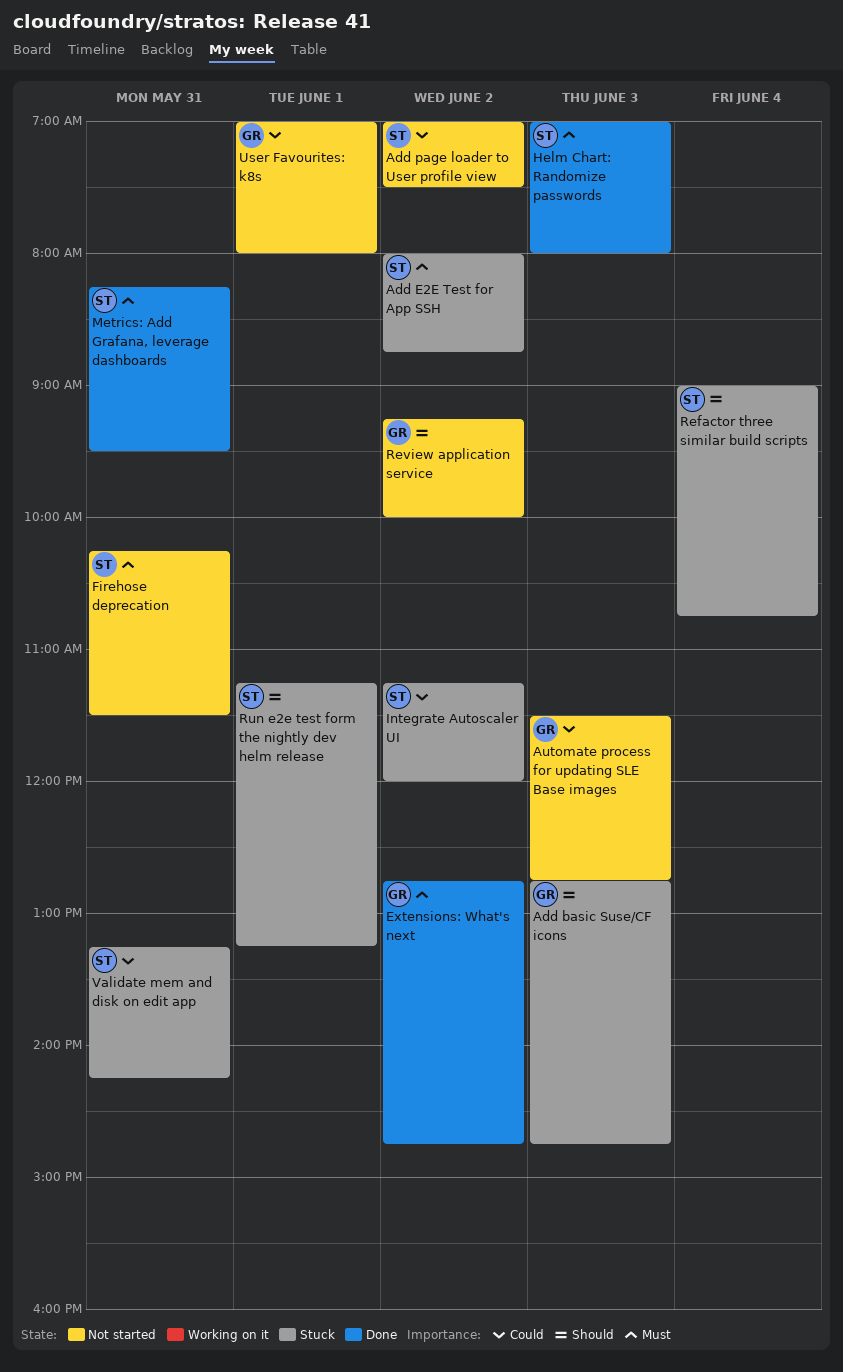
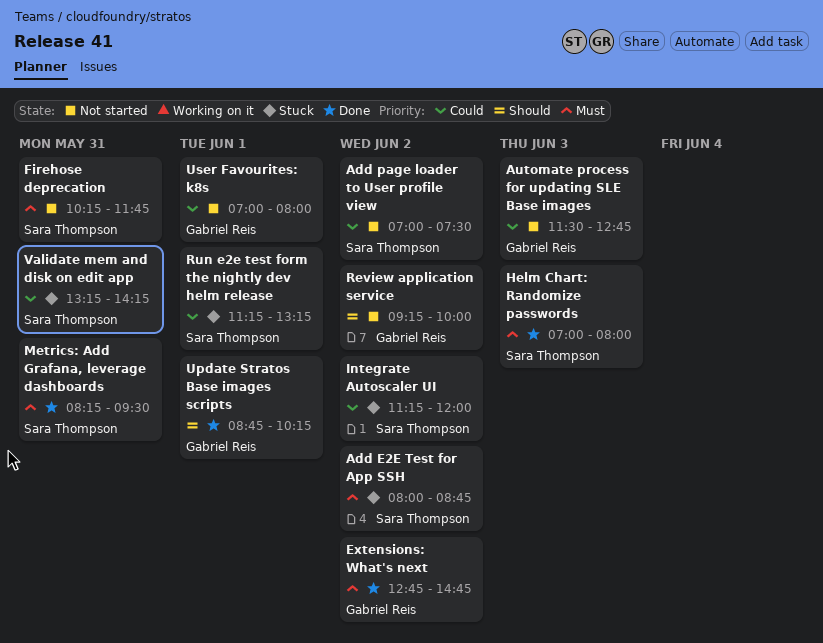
Add basic Suse/CF icons: present -> none
Firehose deprecation, ends: 11:30 -> 11:45
Refactor three similar build scripts: present -> none
Run e2e test form the nightly dev helm release, priority: Should -> Could
Update Stratos Base images scripts: none -> present

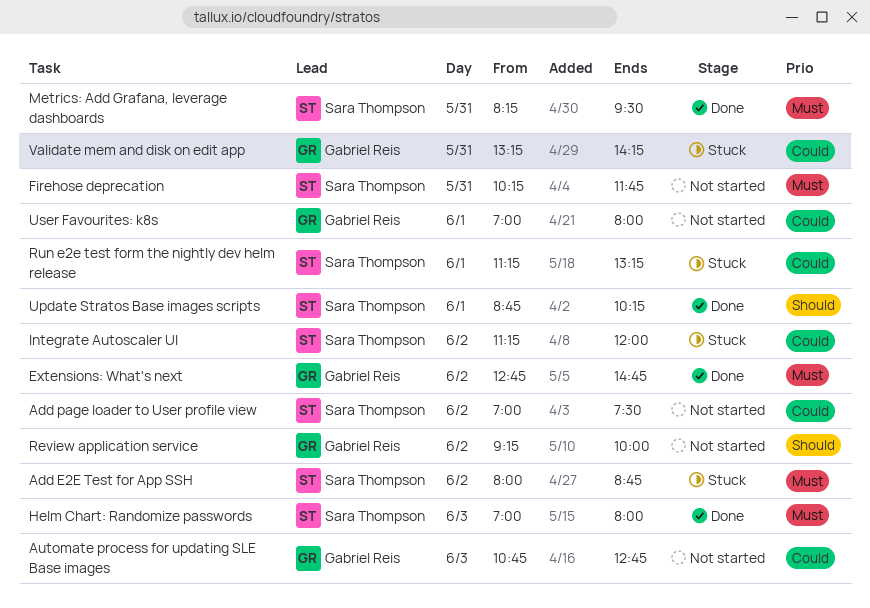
Automate process for updating SLE Base images, begins: 11:30 -> 10:45
Update Stratos Base images scripts, owner: Gabriel Reis -> Sara Thompson
Validate mem and disk on edit app, owner: Sara Thompson -> Gabriel Reis

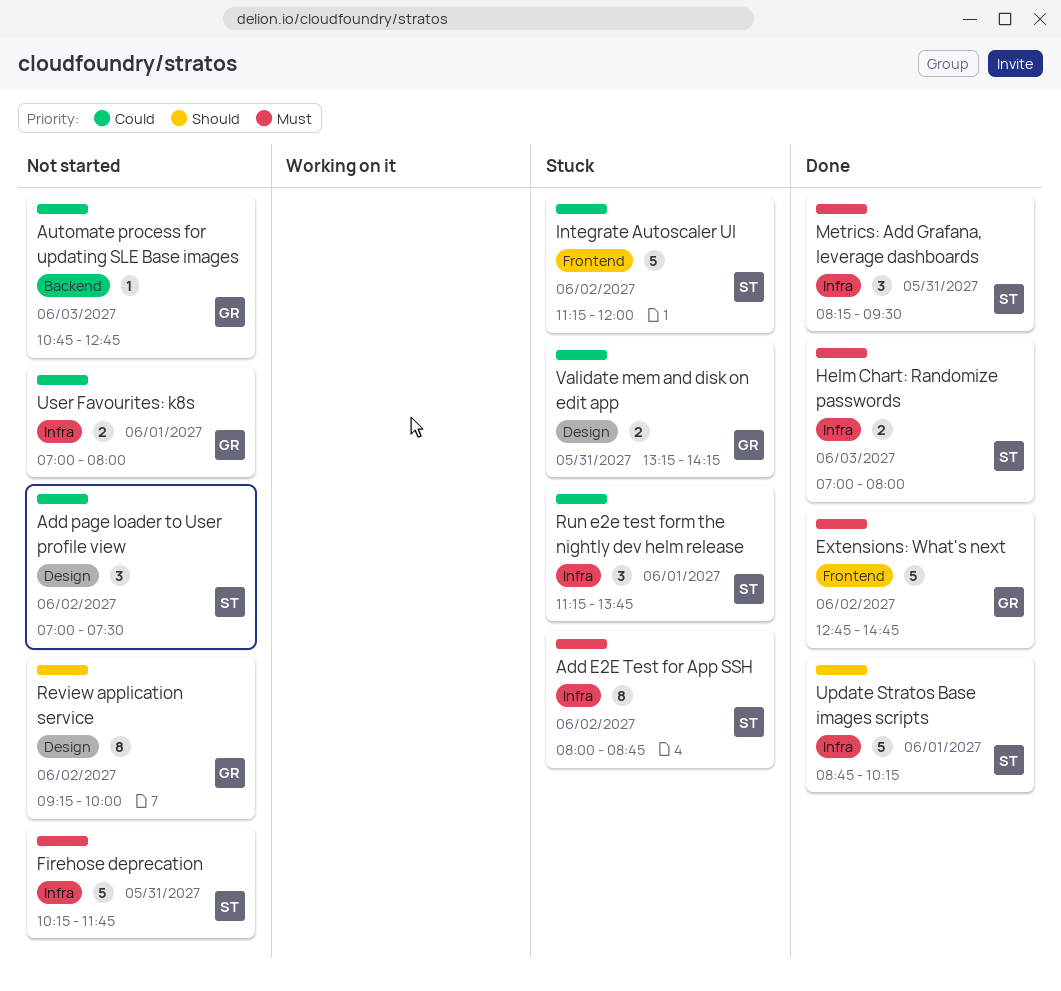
Run e2e test form the nightly dev helm release, ends: 13:15 -> 13:45

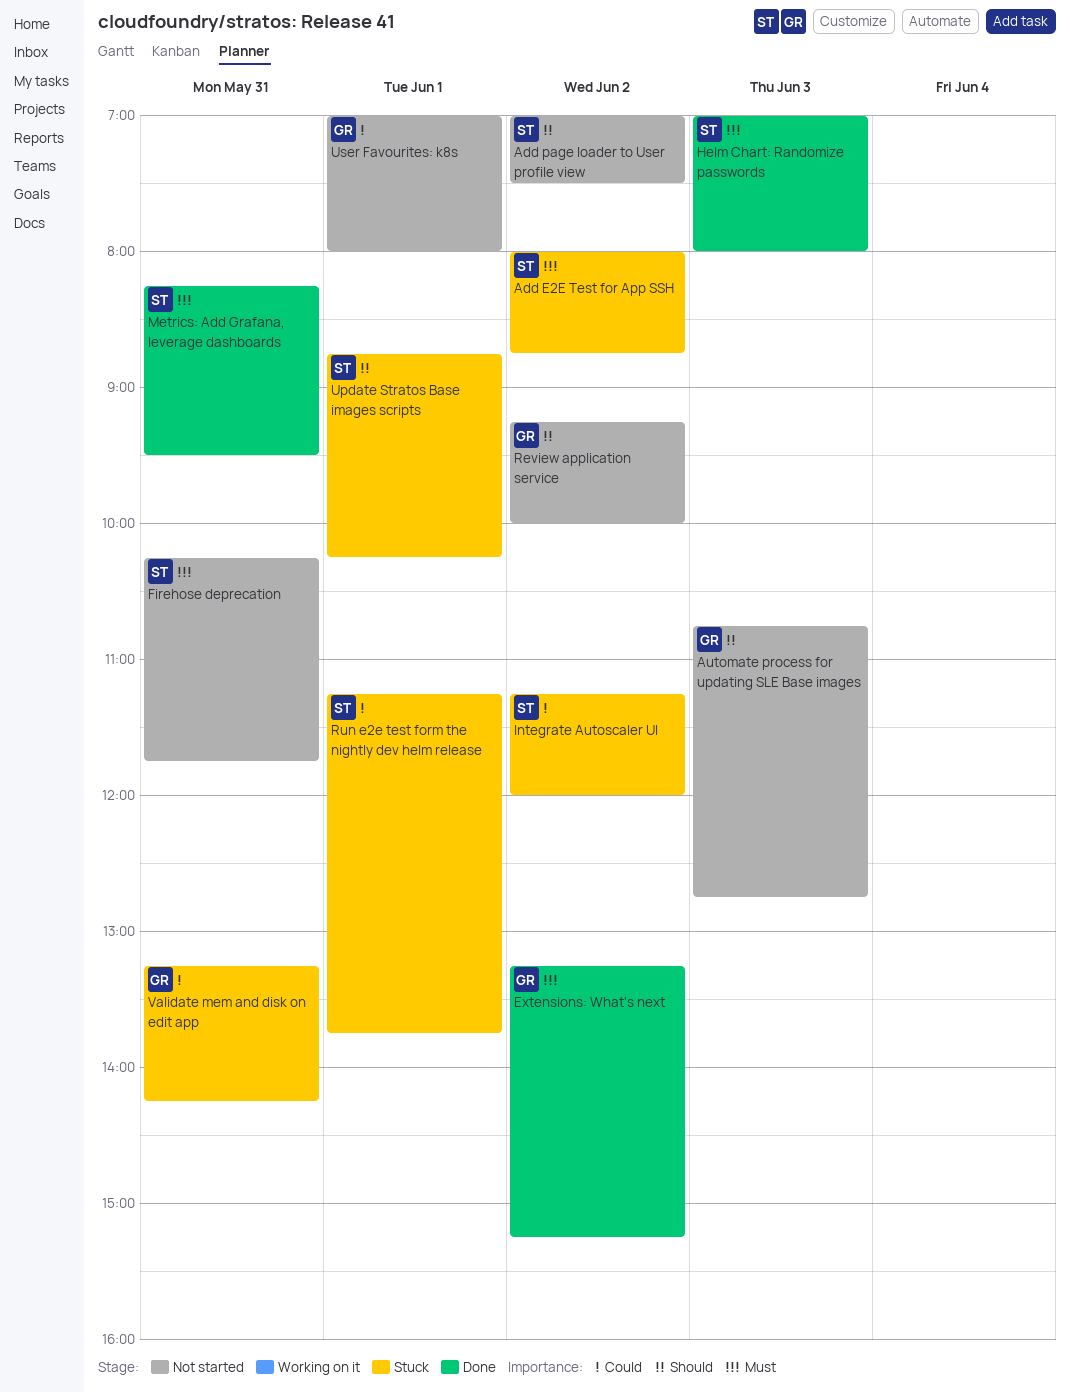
Add page loader to User profile view, priority: Could -> Should
Automate process for updating SLE Base images, priority: Could -> Should
Extensions: What's next, begins: 12:45 -> 13:15
Extensions: What's next, ends: 14:45 -> 15:15
Update Stratos Base images scripts, status: Done -> Stuck

